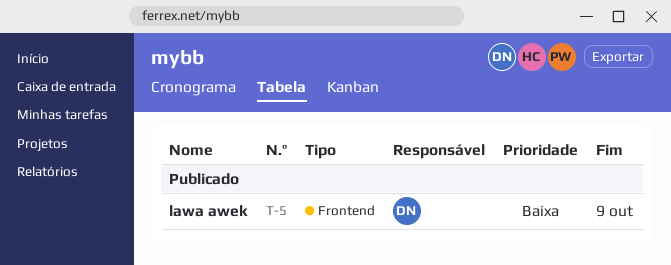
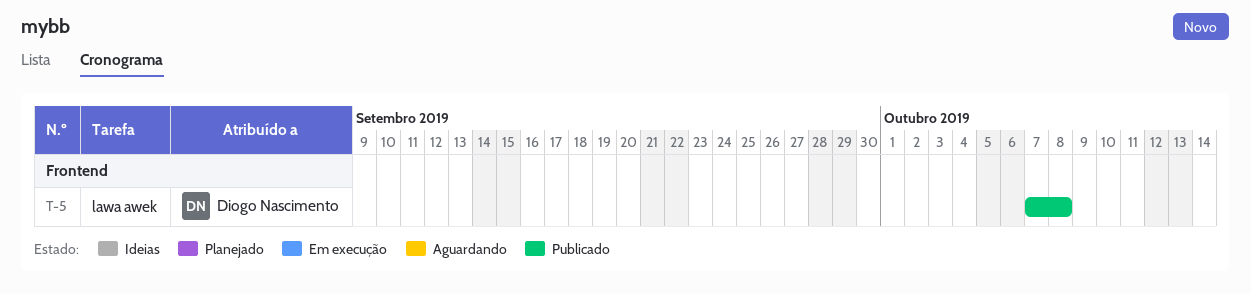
T-5, due: Oct 9 -> Oct 8

